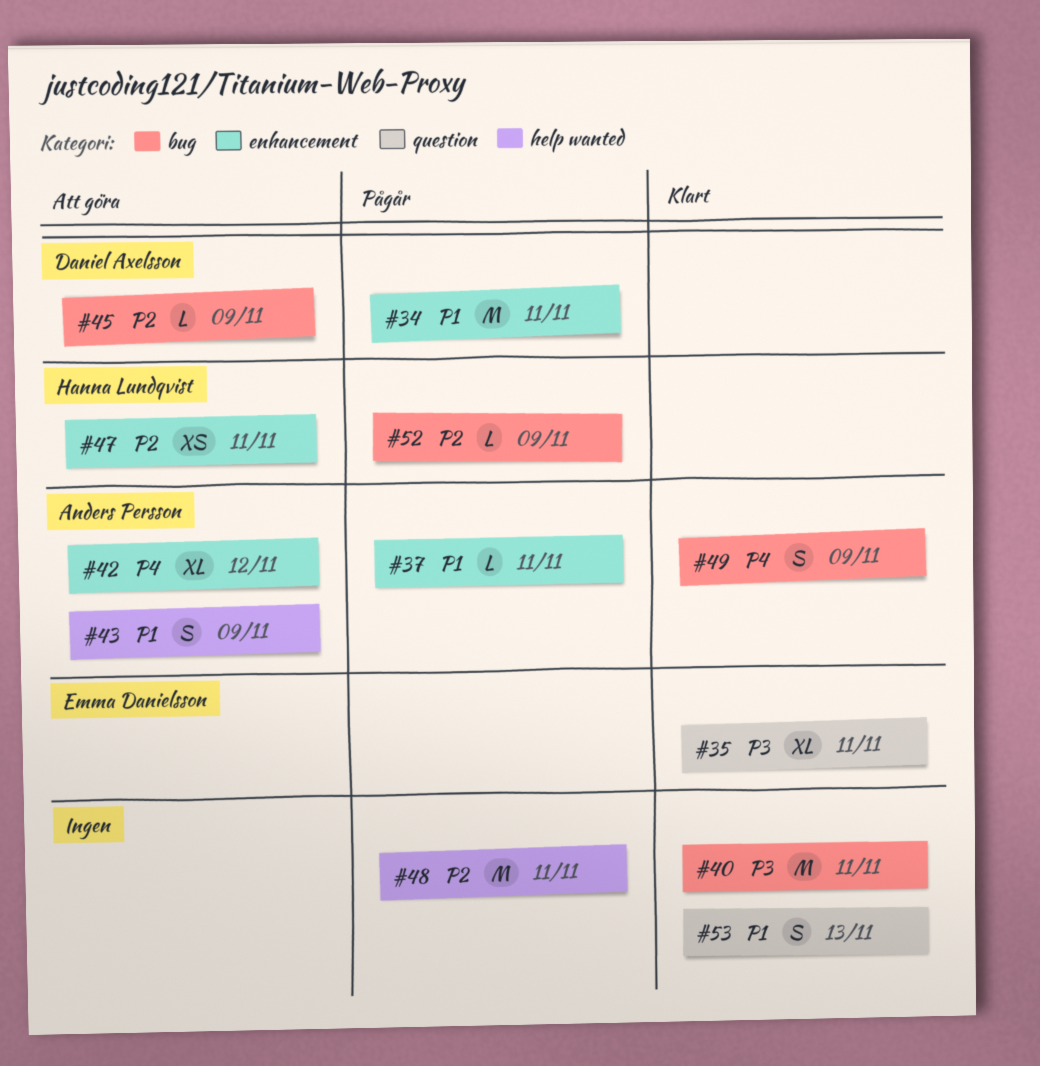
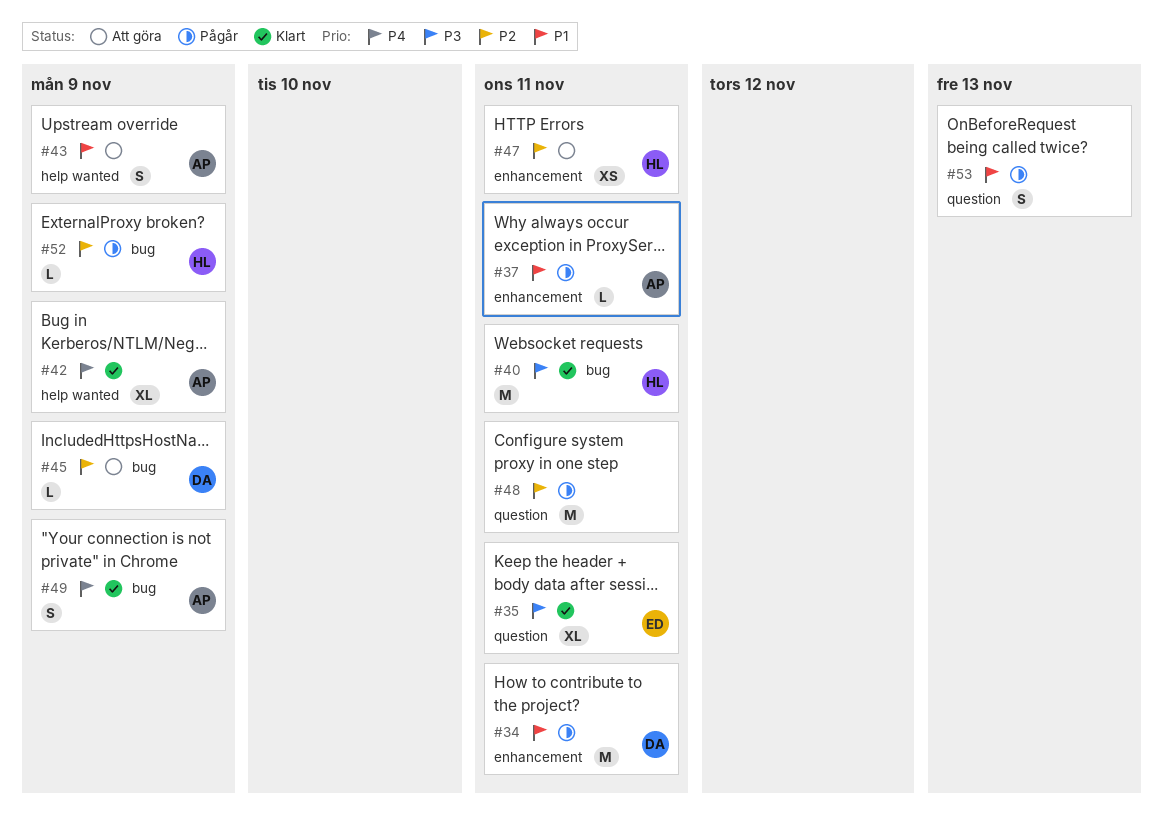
#40, owner: none -> Hanna Lundqvist
#42, status: Att göra -> Klart
#42, label: enhancement -> help wanted
#42, due: Nov 12 -> Nov 9
#48, label: help wanted -> question
#53, status: Klart -> Pågår

